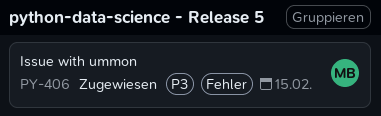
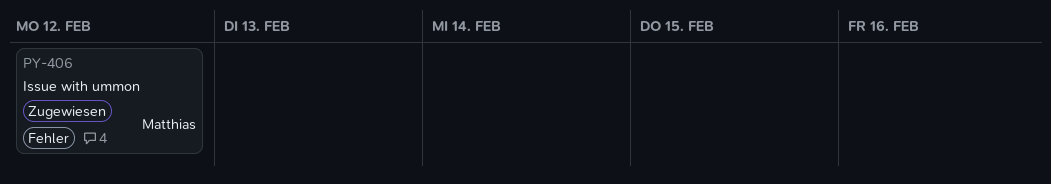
PY-406, due: Feb 15 -> Feb 12

